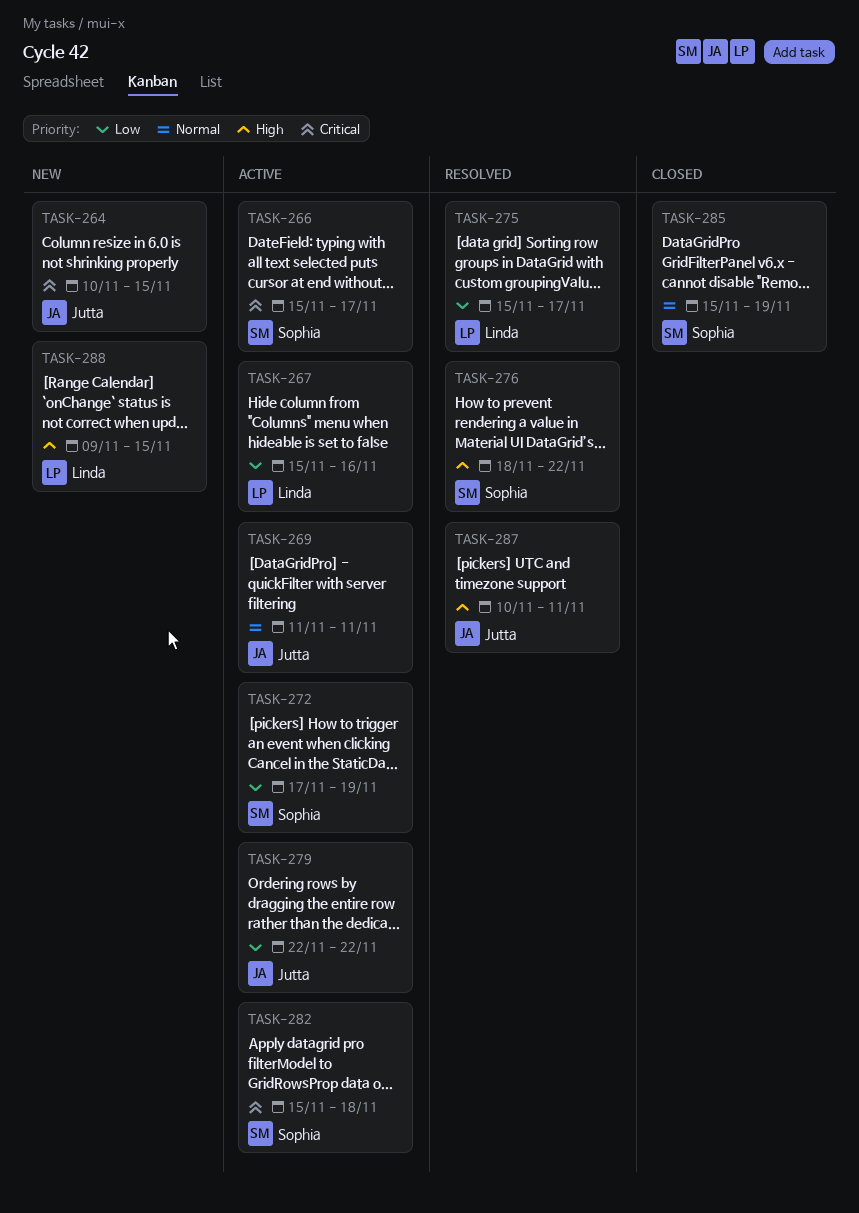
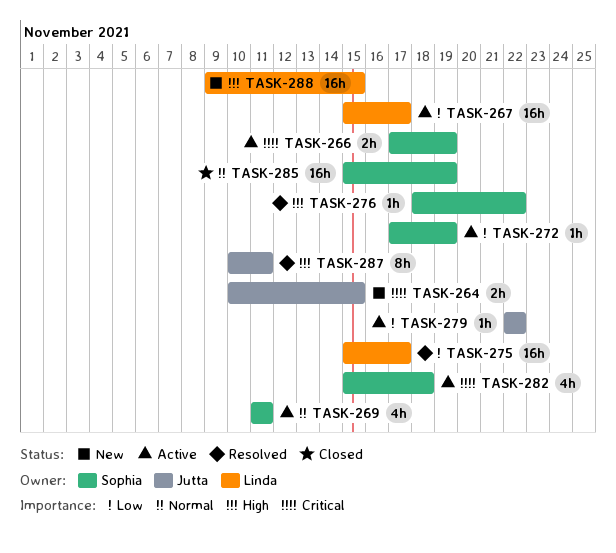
TASK-266, start: Nov 15 -> Nov 17
TASK-266, due: Nov 17 -> Nov 19
TASK-267, due: Nov 16 -> Nov 17
TASK-269, owner: Jutta -> Sophia

